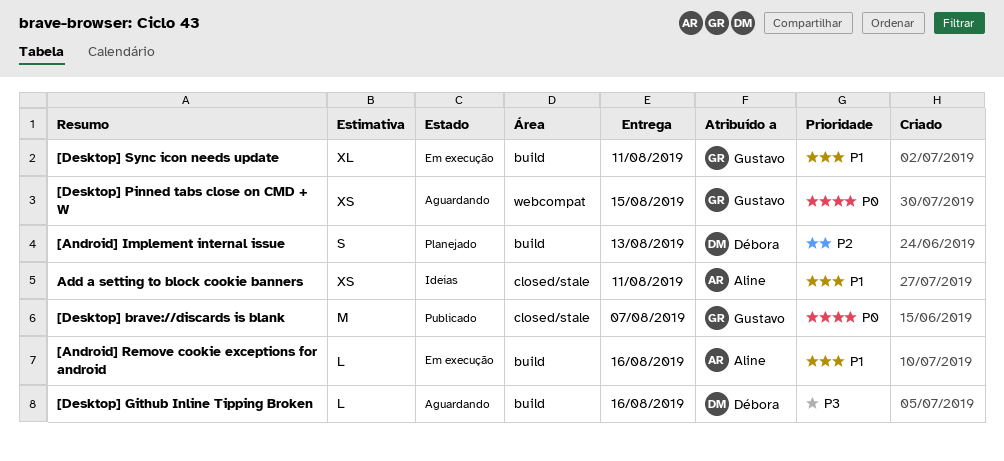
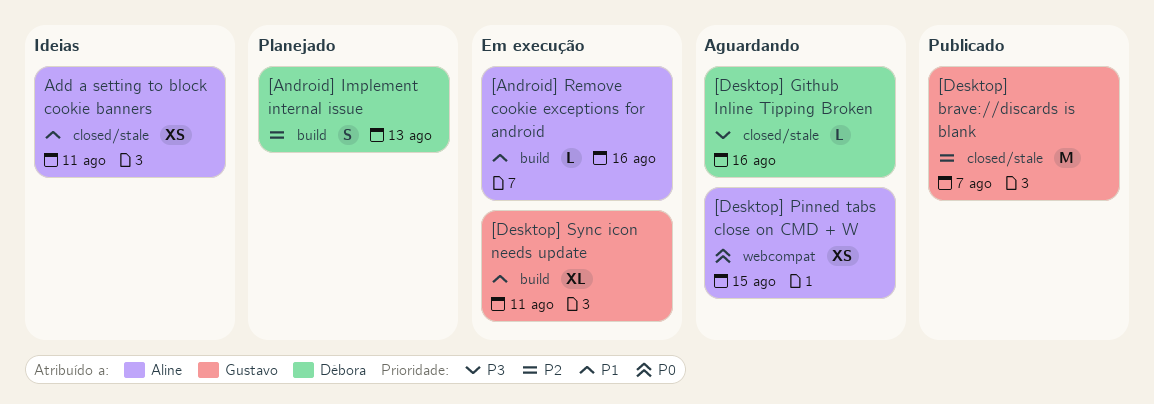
[Desktop] brave://discards is blank, priority: P0 -> P2
[Desktop] Github Inline Tipping Broken, label: build -> closed/stale
[Desktop] Pinned tabs close on CMD + W, owner: Gustavo -> Aline

